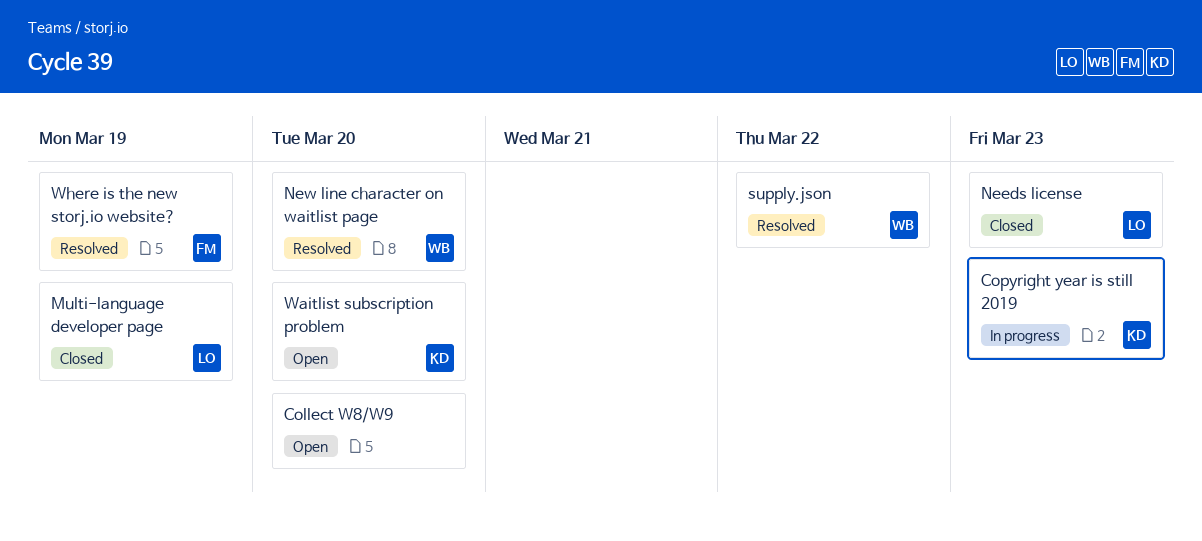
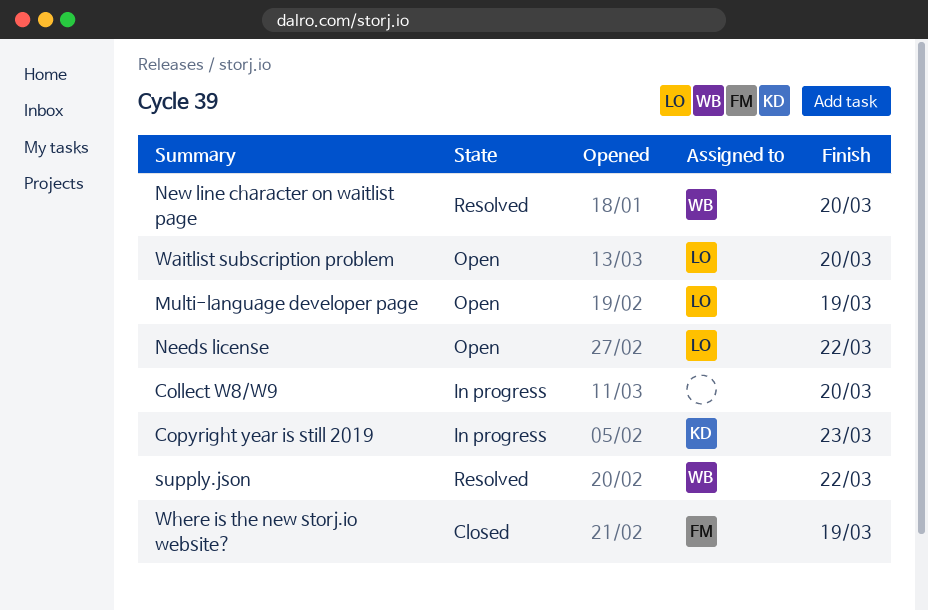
Collect W8/W9, status: Open -> In progress
Multi-language developer page, status: Closed -> Open
Needs license, status: Closed -> Open
Needs license, due: Mar 23 -> Mar 22
Waitlist subscription problem, owner: KD -> LO
Where is the new storj.io website?, status: Resolved -> Closed

